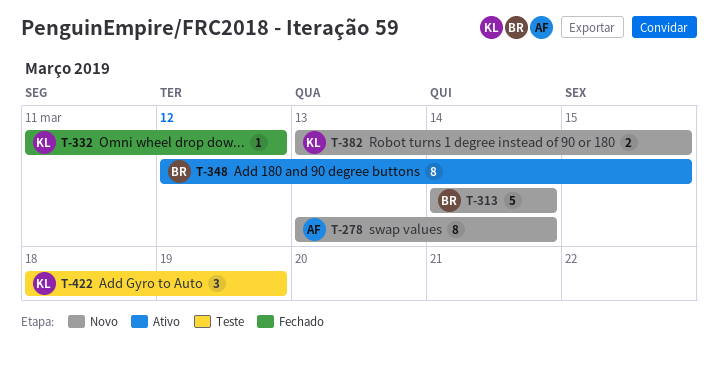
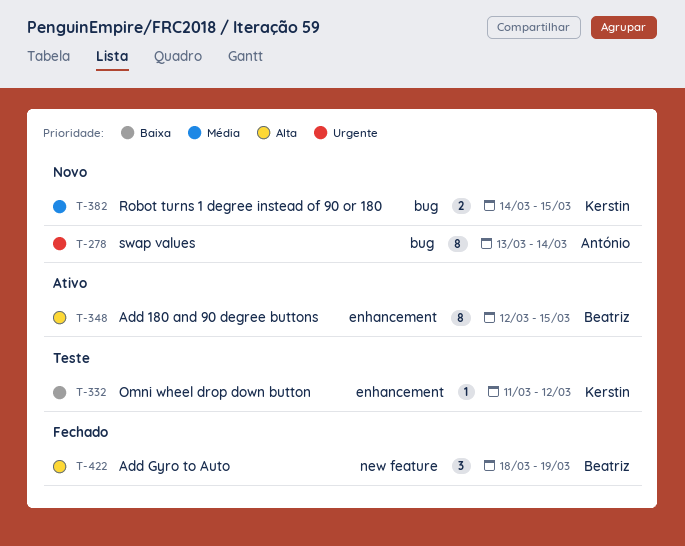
T-313: present -> none
T-332, status: Fechado -> Teste
T-382, start: Mar 13 -> Mar 14
T-422, status: Teste -> Fechado
T-422, owner: Kerstin -> Beatriz

